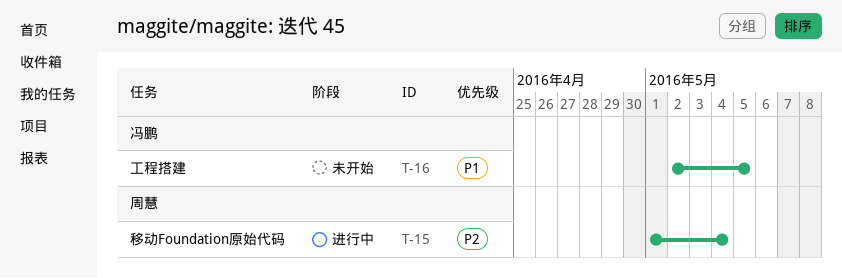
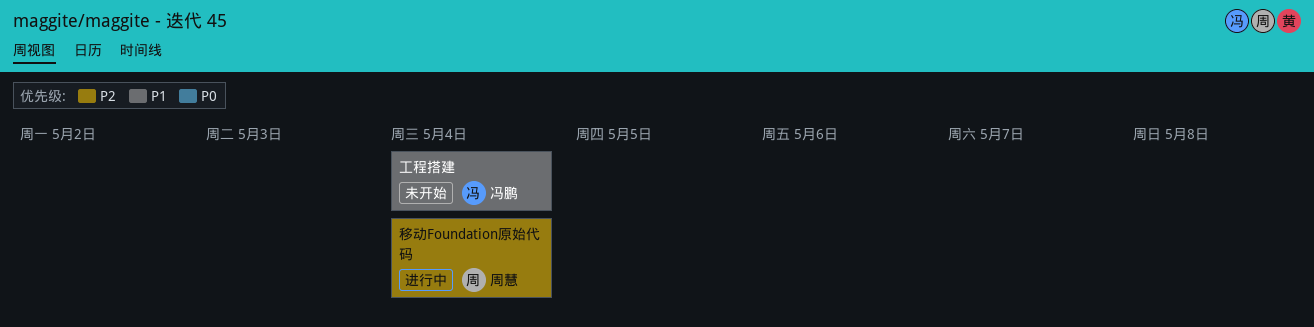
工程搭建, due: May 5 -> May 4

